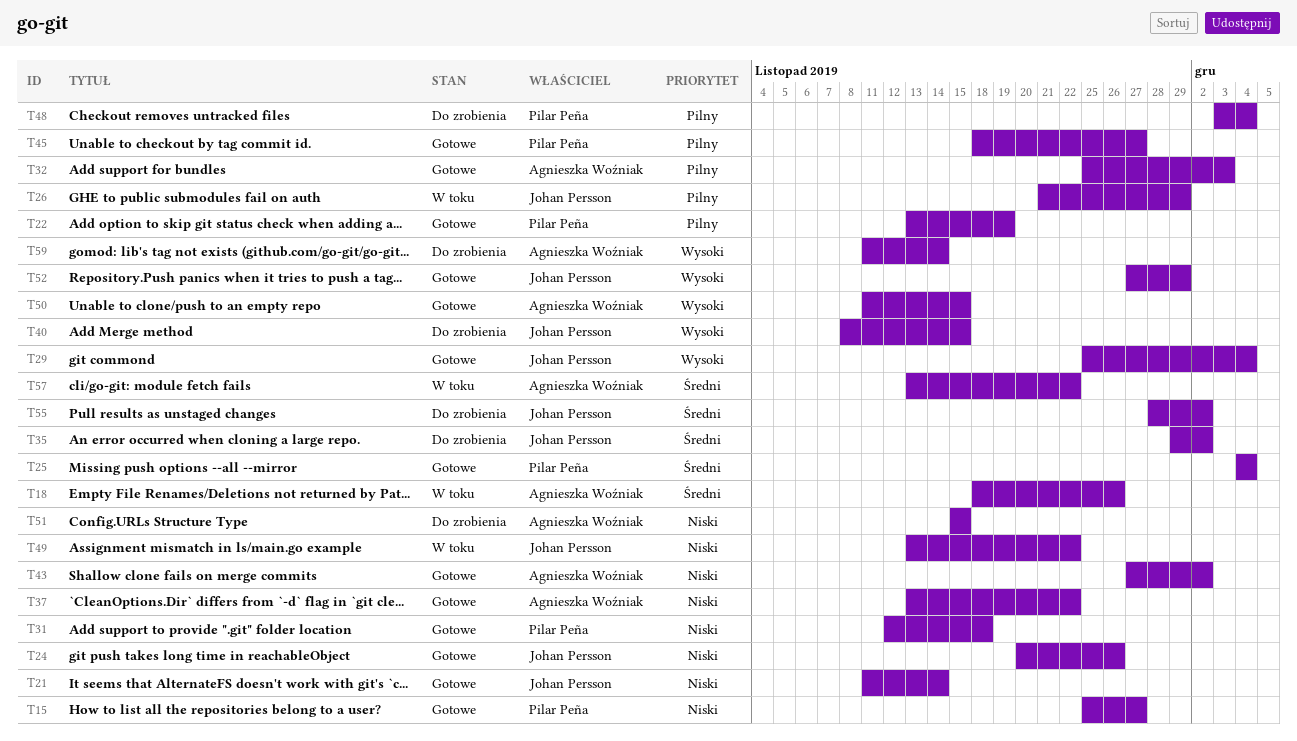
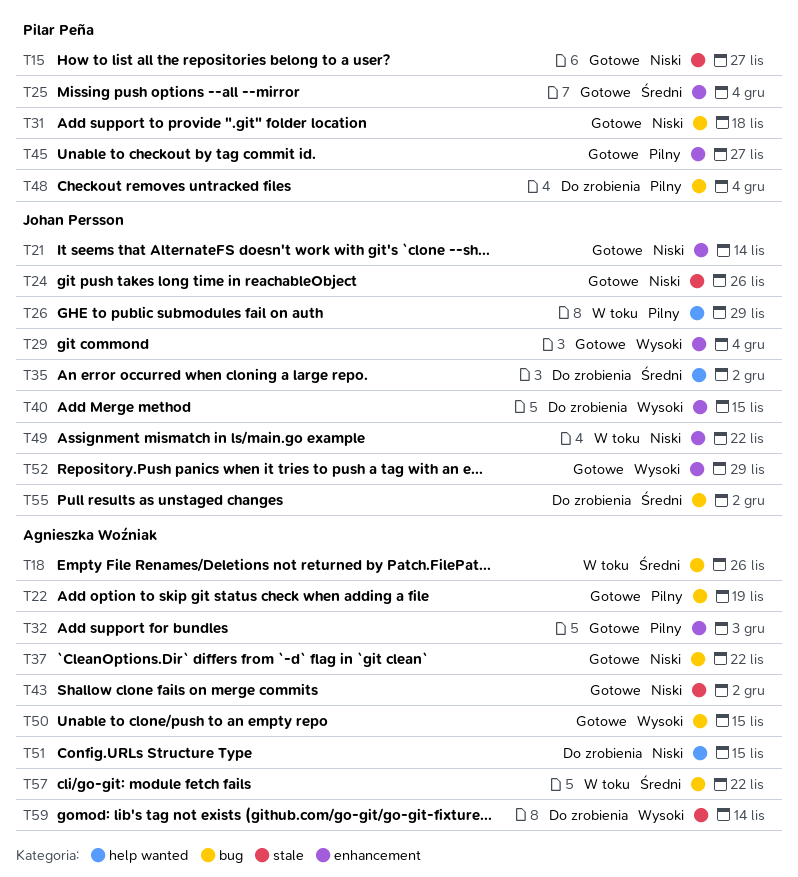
T22, owner: Pilar Peña -> Agnieszka Woźniak

